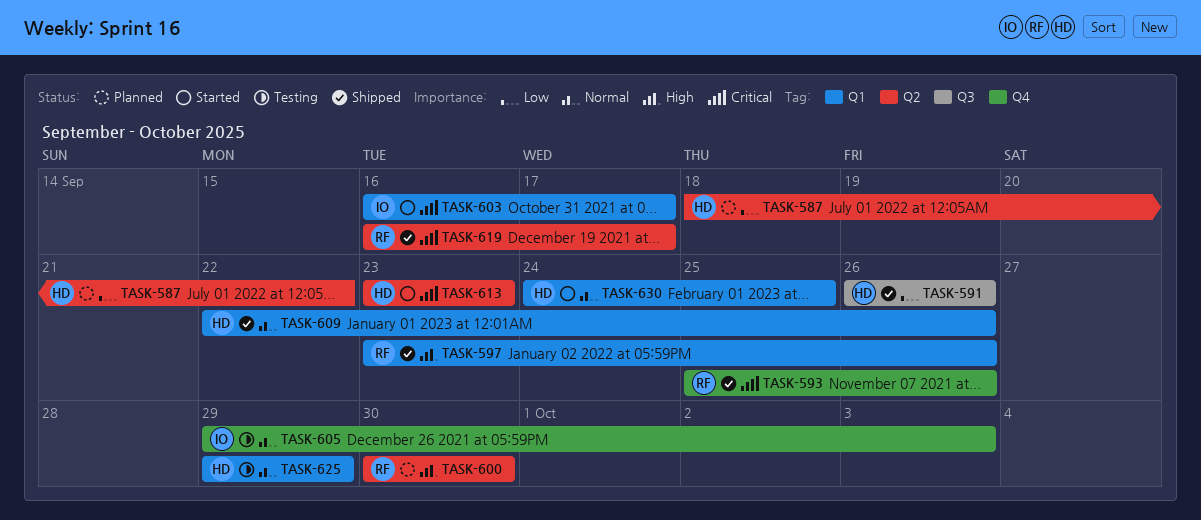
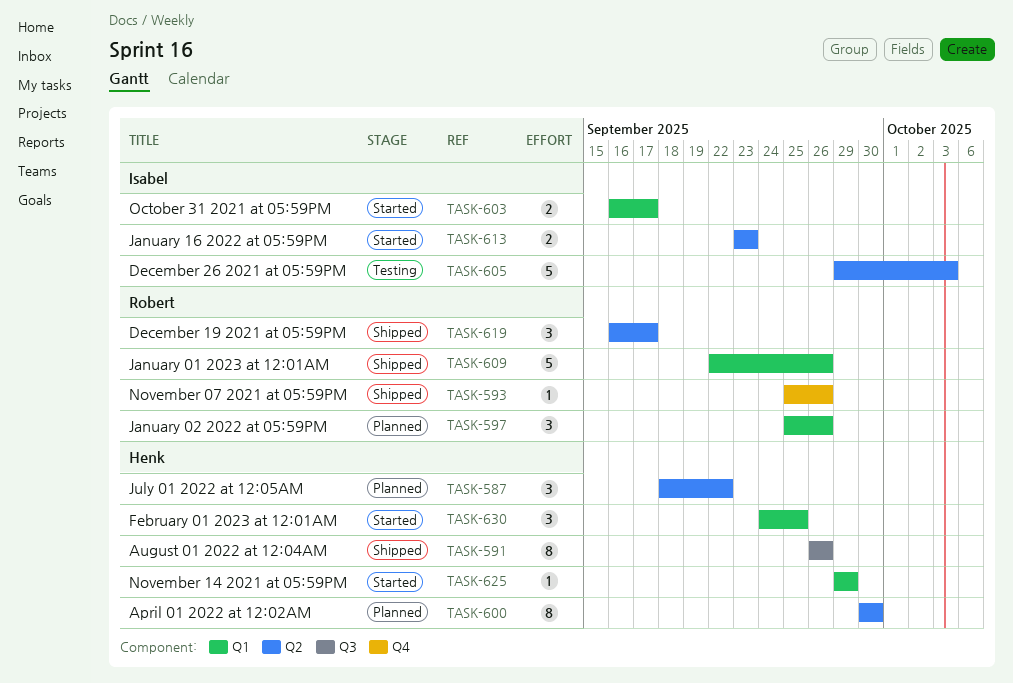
TASK-597, status: Shipped -> Planned
TASK-597, start: Sep 23 -> Sep 25
TASK-600, owner: Robert -> Henk
TASK-605, label: Q4 -> Q2
TASK-609, owner: Henk -> Robert
TASK-613, owner: Henk -> Isabel
TASK-625, status: Testing -> Started

